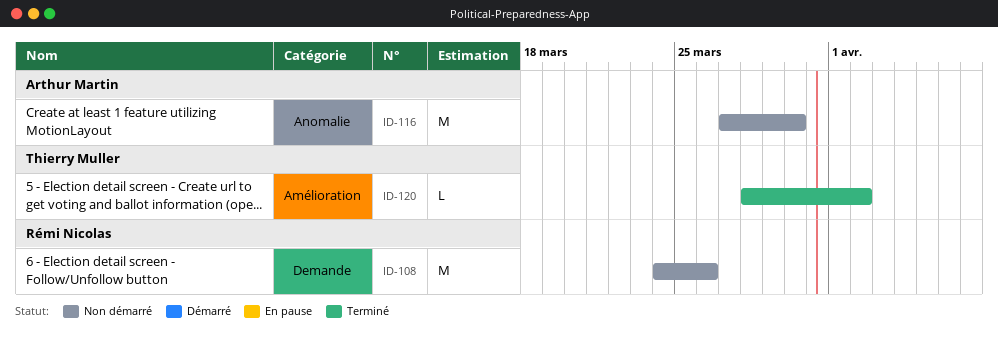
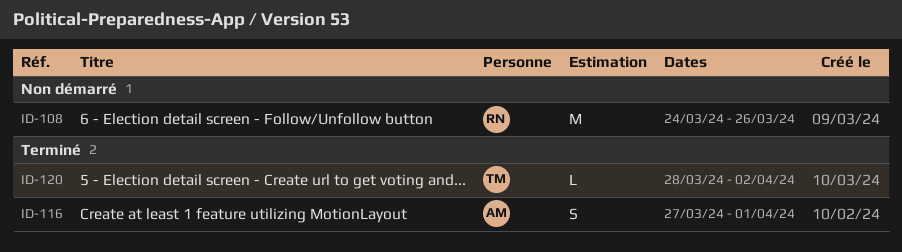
ID-116, status: Non démarré -> Terminé
ID-116, estimate: M -> S
ID-116, due: Mar 30 -> Apr 1

